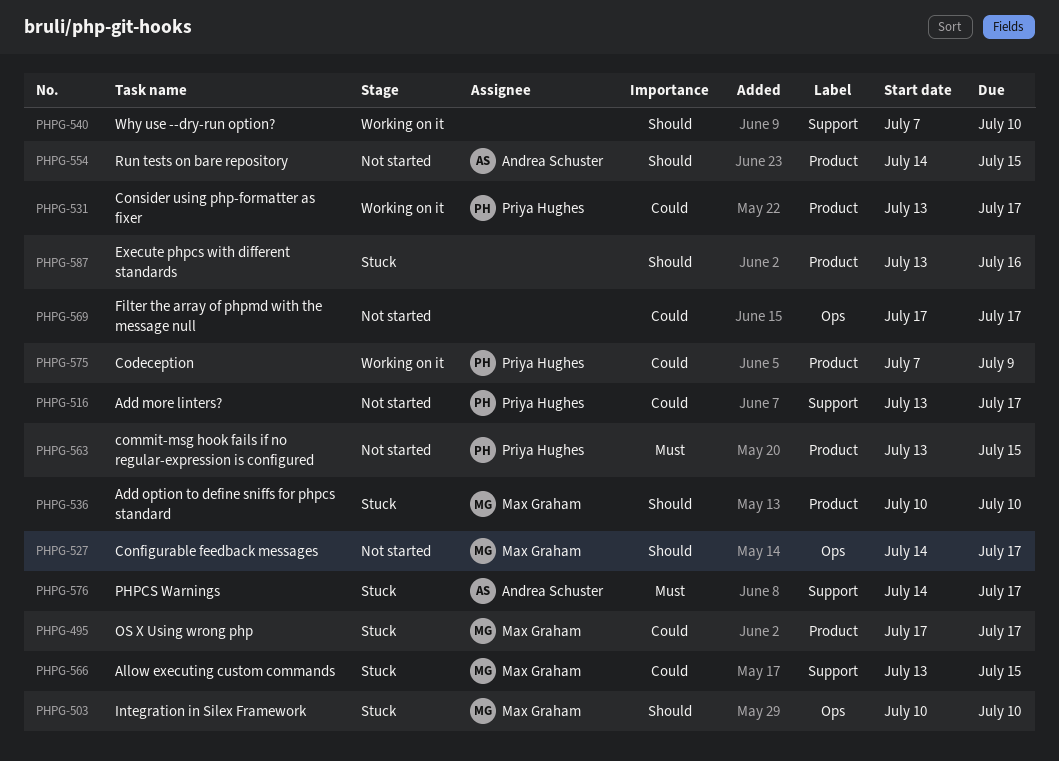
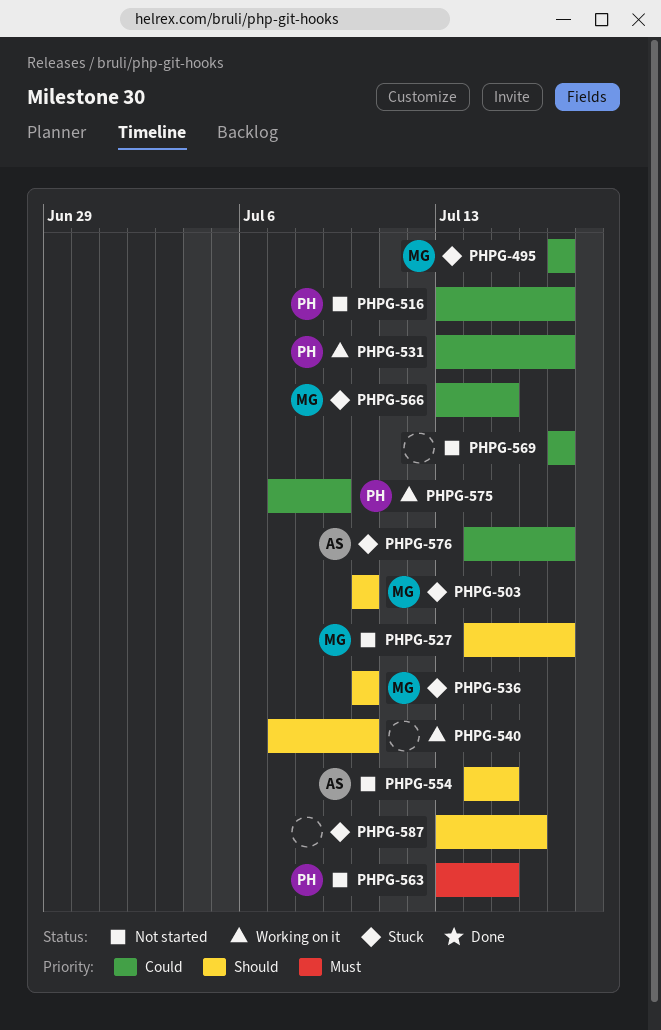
PHPG-576, priority: Must -> Could

